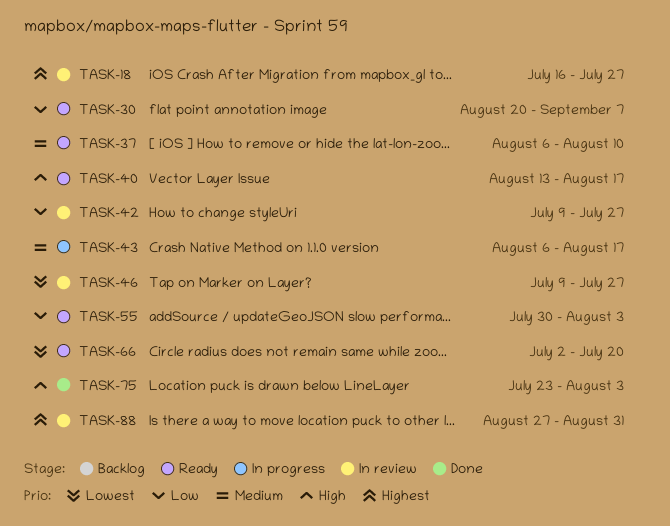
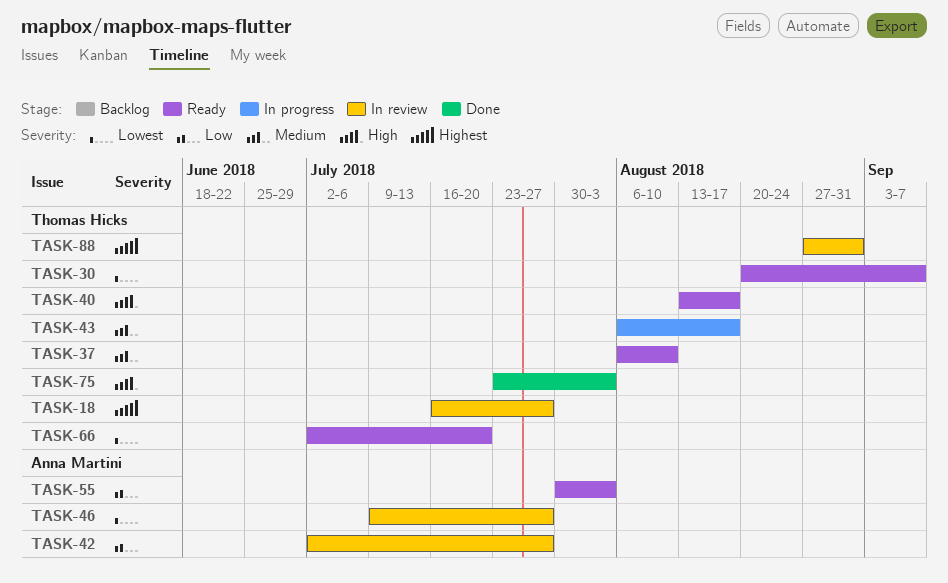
TASK-30, priority: Low -> Lowest
TASK-42, start: Jul 9 -> Jul 2

